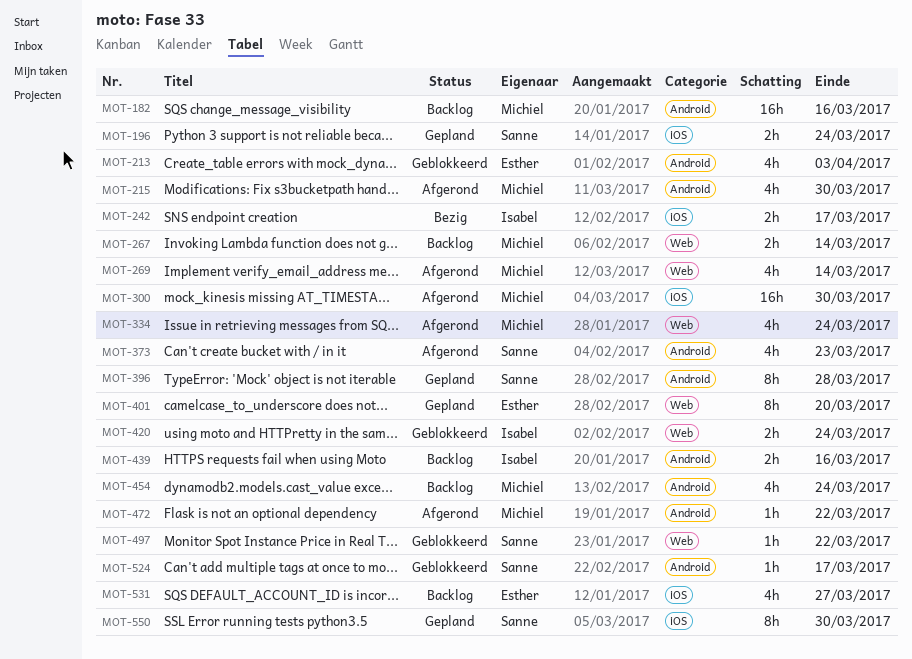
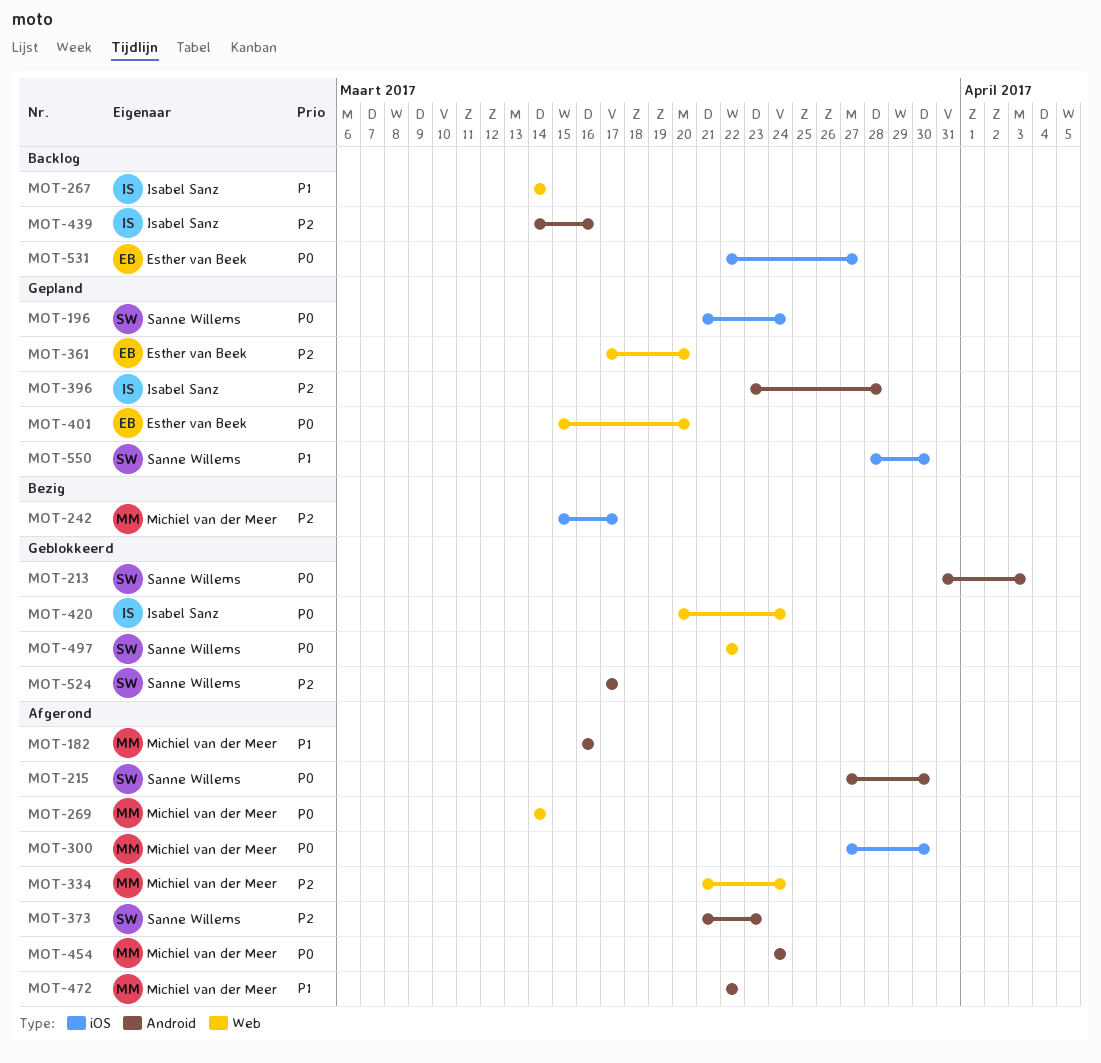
MOT-182, status: Backlog -> Afgerond
MOT-213, owner: Esther van Beek -> Sanne Willems
MOT-215, owner: Michiel van der Meer -> Sanne Willems
MOT-242, owner: Isabel Sanz -> Michiel van der Meer
MOT-267, owner: Michiel van der Meer -> Isabel Sanz
MOT-361: none -> present
MOT-396, owner: Sanne Willems -> Isabel Sanz
MOT-454, status: Backlog -> Afgerond

